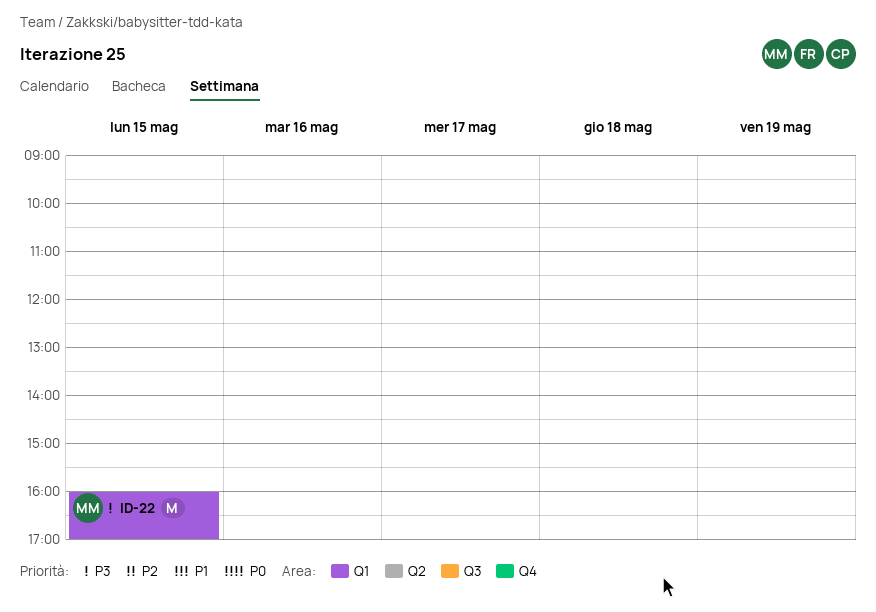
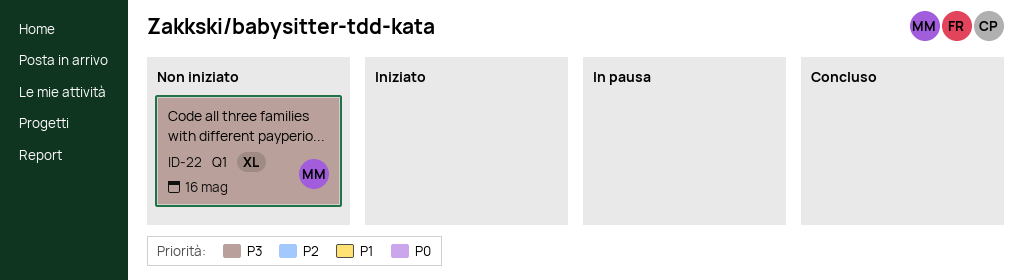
ID-22, estimate: M -> XL
ID-22, day: May 15 -> May 16

